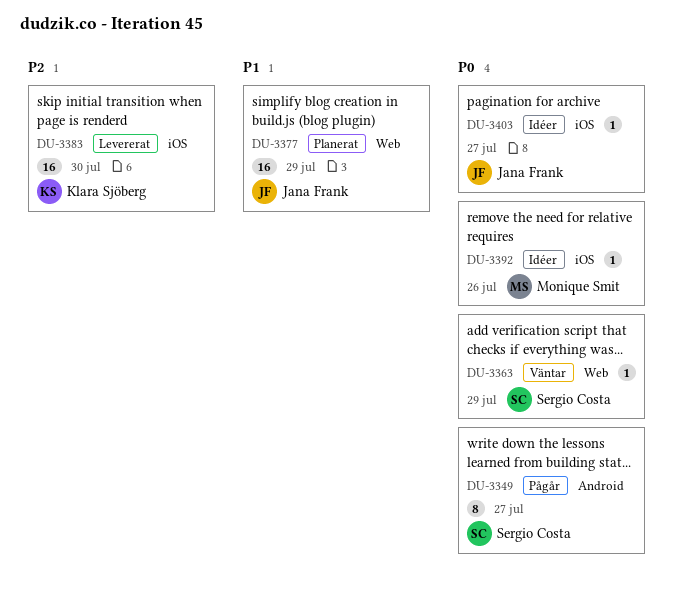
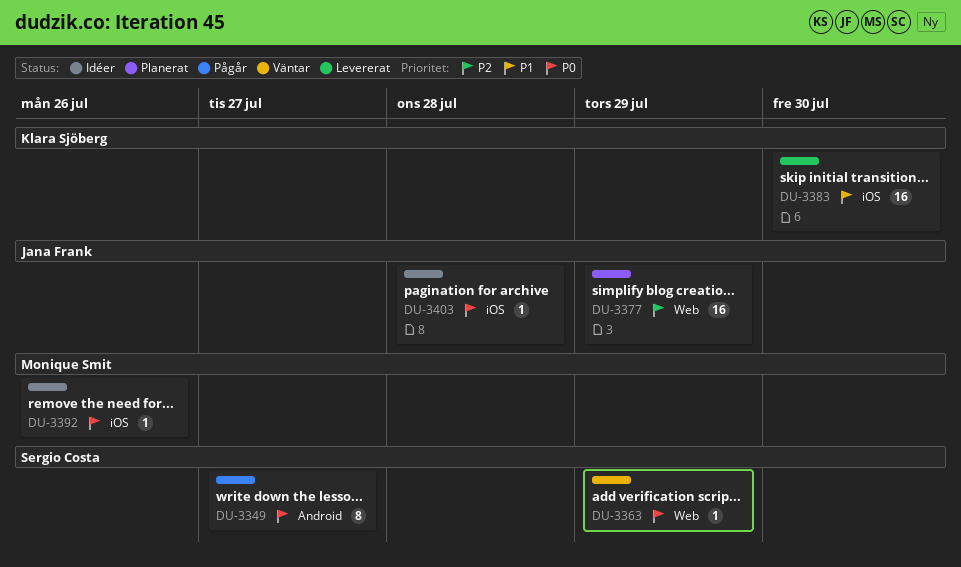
DU-3377, priority: P1 -> P2
DU-3383, priority: P2 -> P1
DU-3403, due: Jul 27 -> Jul 28

